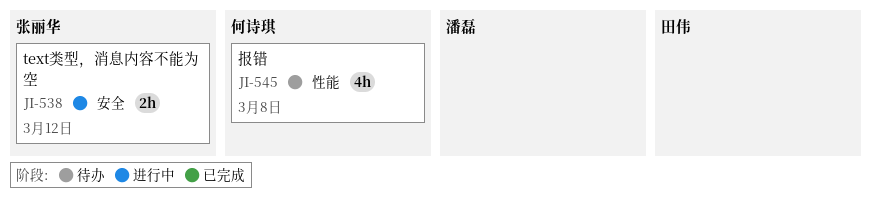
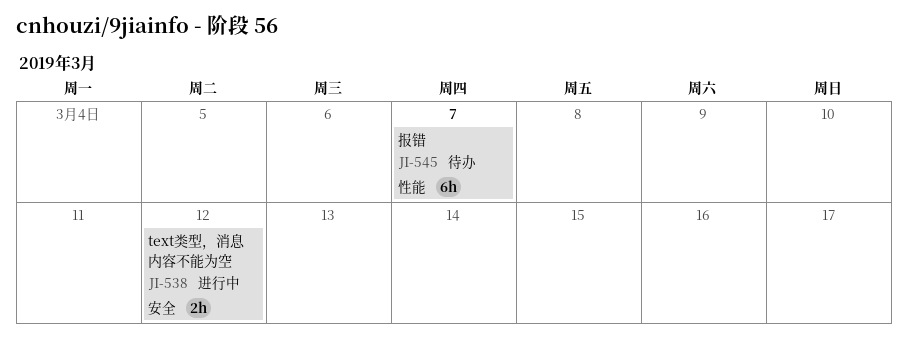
JI-545, estimate: 4h -> 6h
JI-545, due: Mar 8 -> Mar 7

